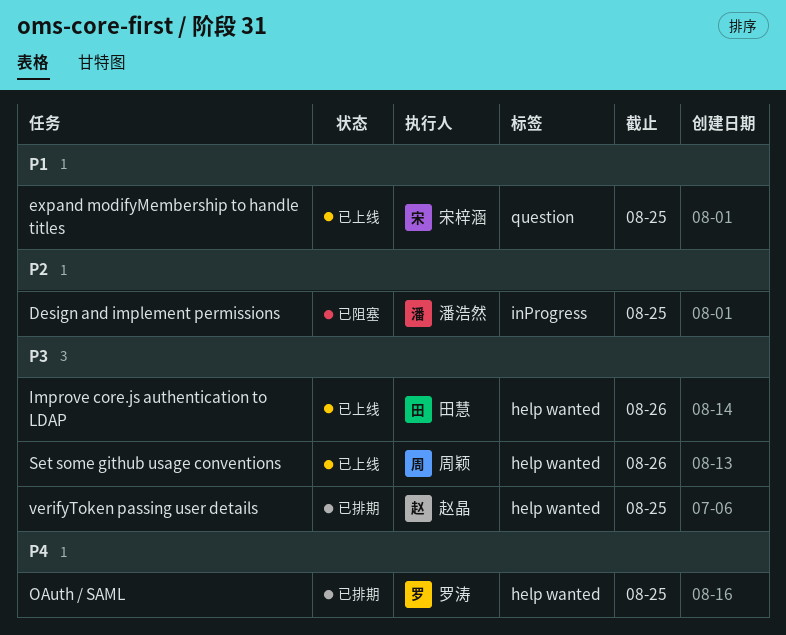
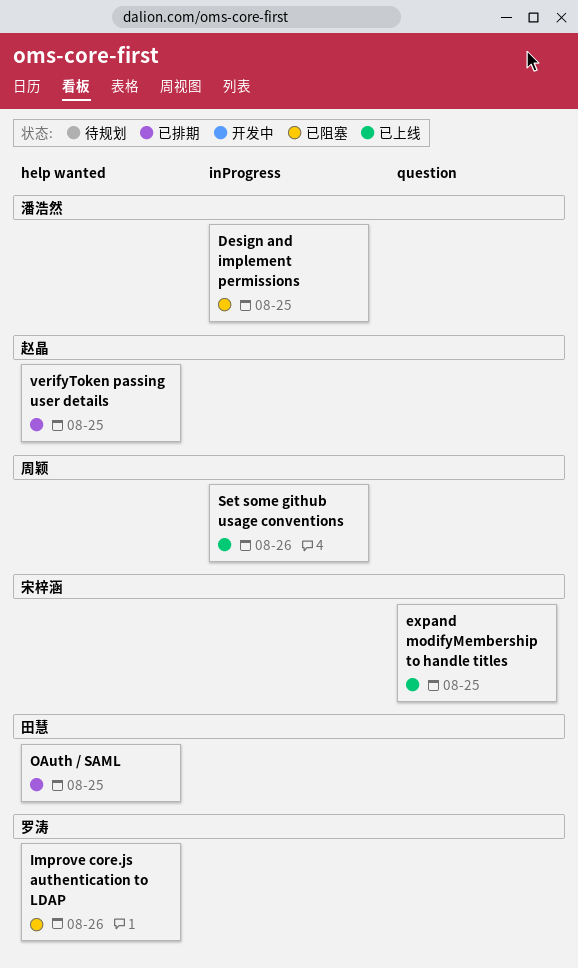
Improve core.js authentication to LDAP, status: 已上线 -> 已阻塞
Improve core.js authentication to LDAP, owner: 田慧 -> 罗涛
OAuth / SAML, owner: 罗涛 -> 田慧
Set some github usage conventions, label: help wanted -> inProgress

